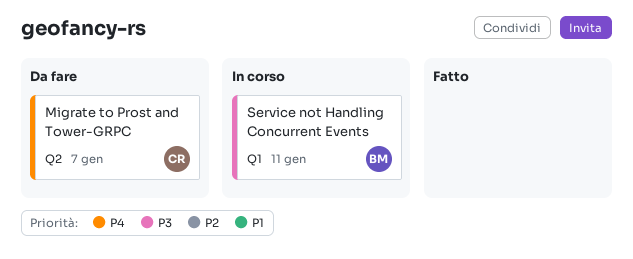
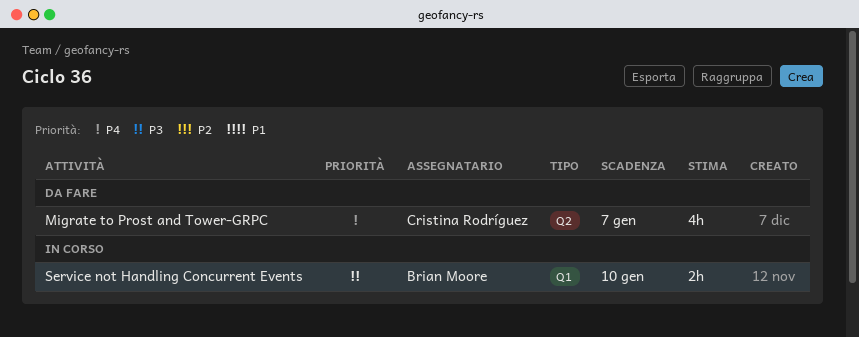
Service not Handling Concurrent Events, due: Jan 11 -> Jan 10

